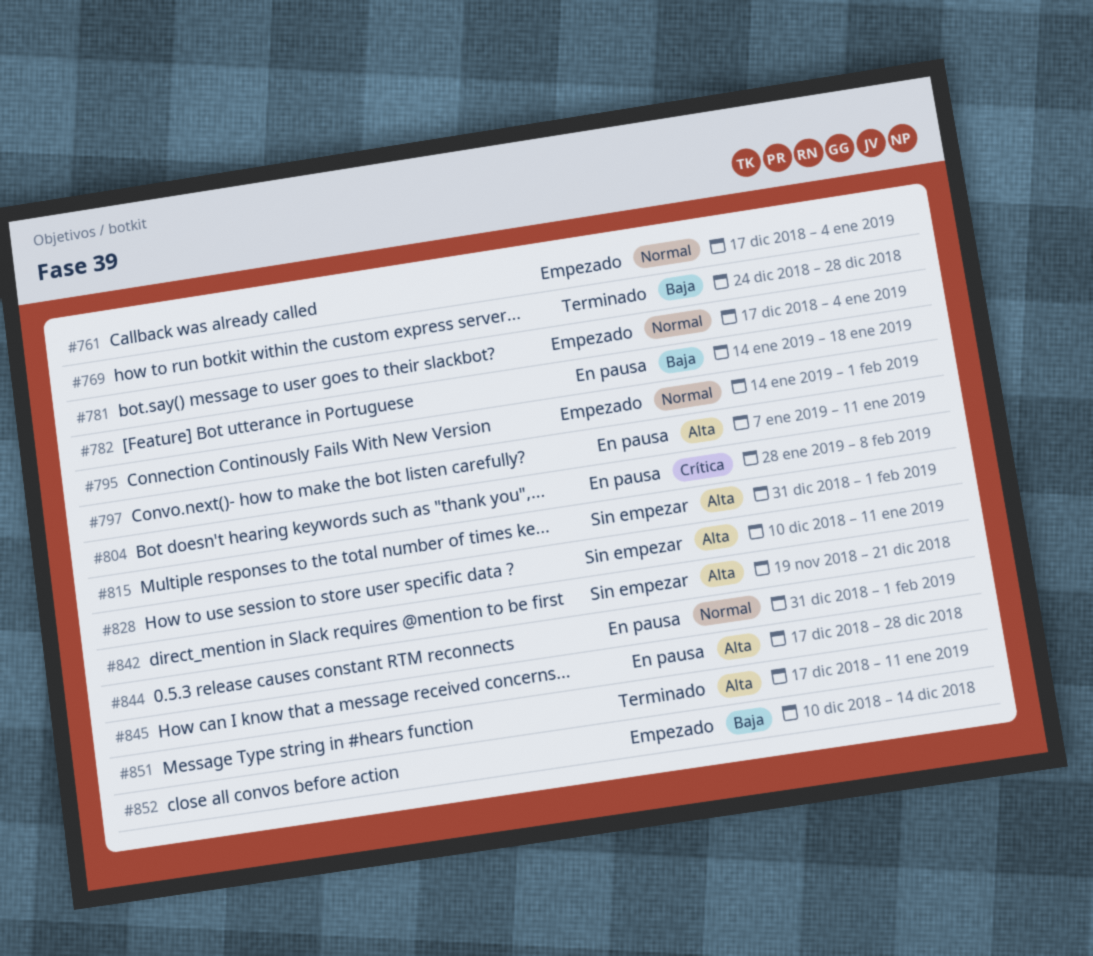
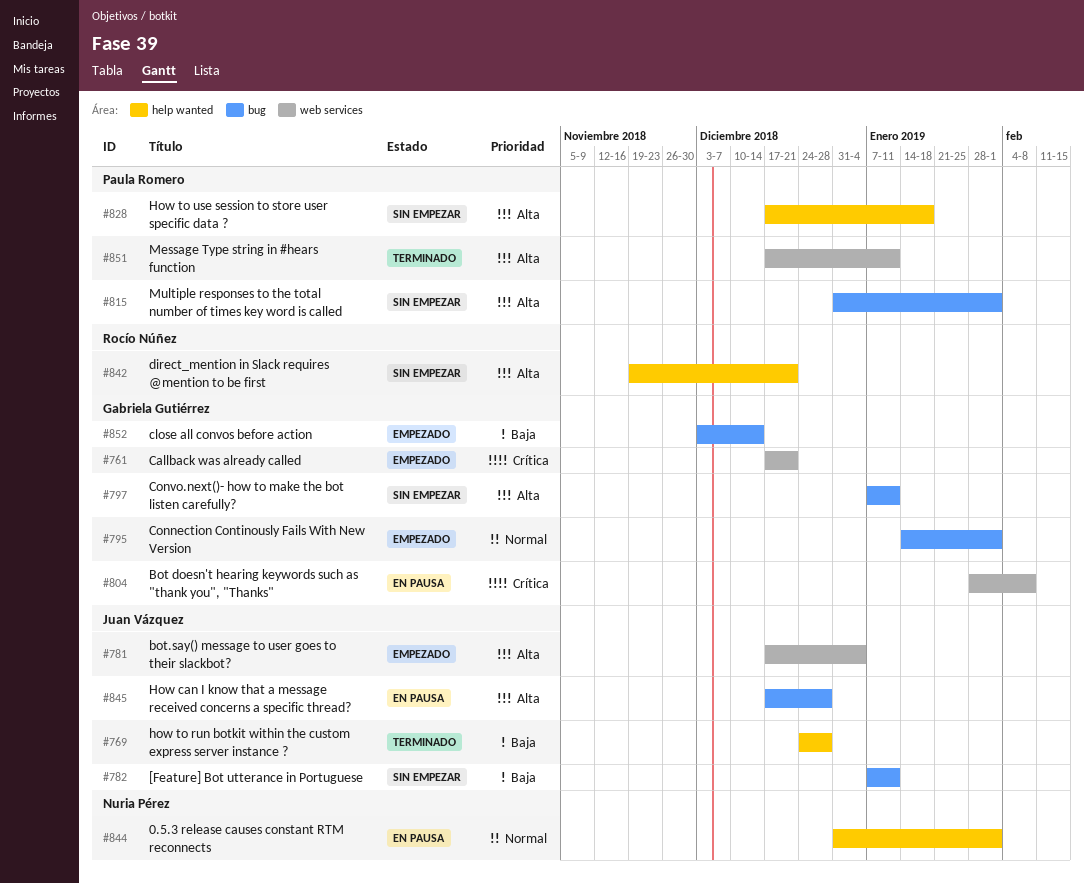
#761, priority: Normal -> Crítica
#761, due: Jan 4 -> Dec 21
#781, priority: Normal -> Alta
#782, status: En pausa -> Sin empezar
#782, start: Jan 14 -> Jan 7
#782, due: Jan 18 -> Jan 11
#797, status: En pausa -> Sin empezar
#828, start: Dec 10 -> Dec 17
#828, due: Jan 11 -> Jan 18
#852, start: Dec 10 -> Dec 3

